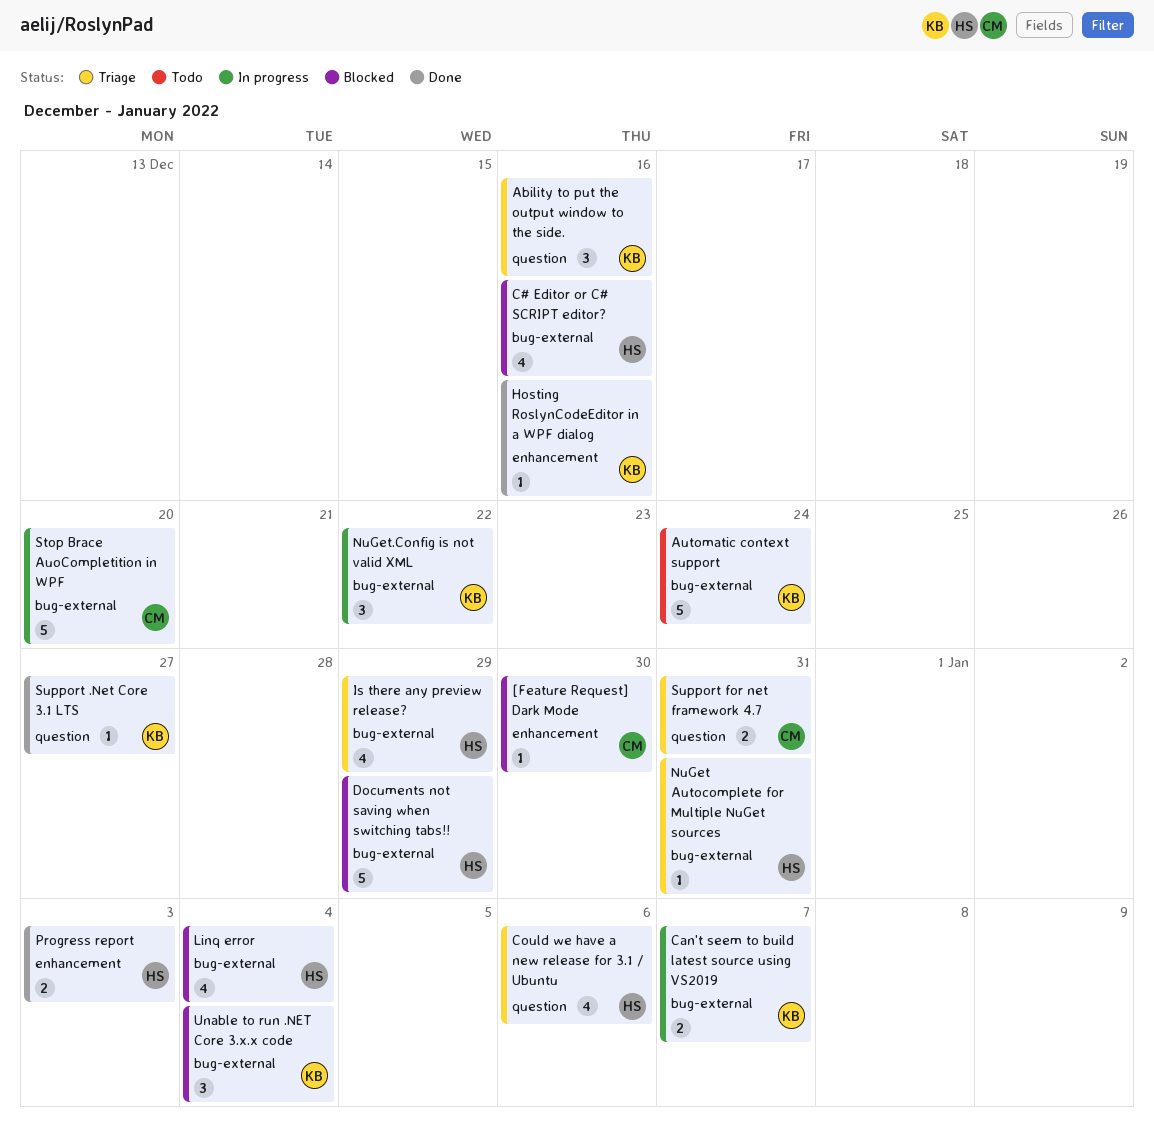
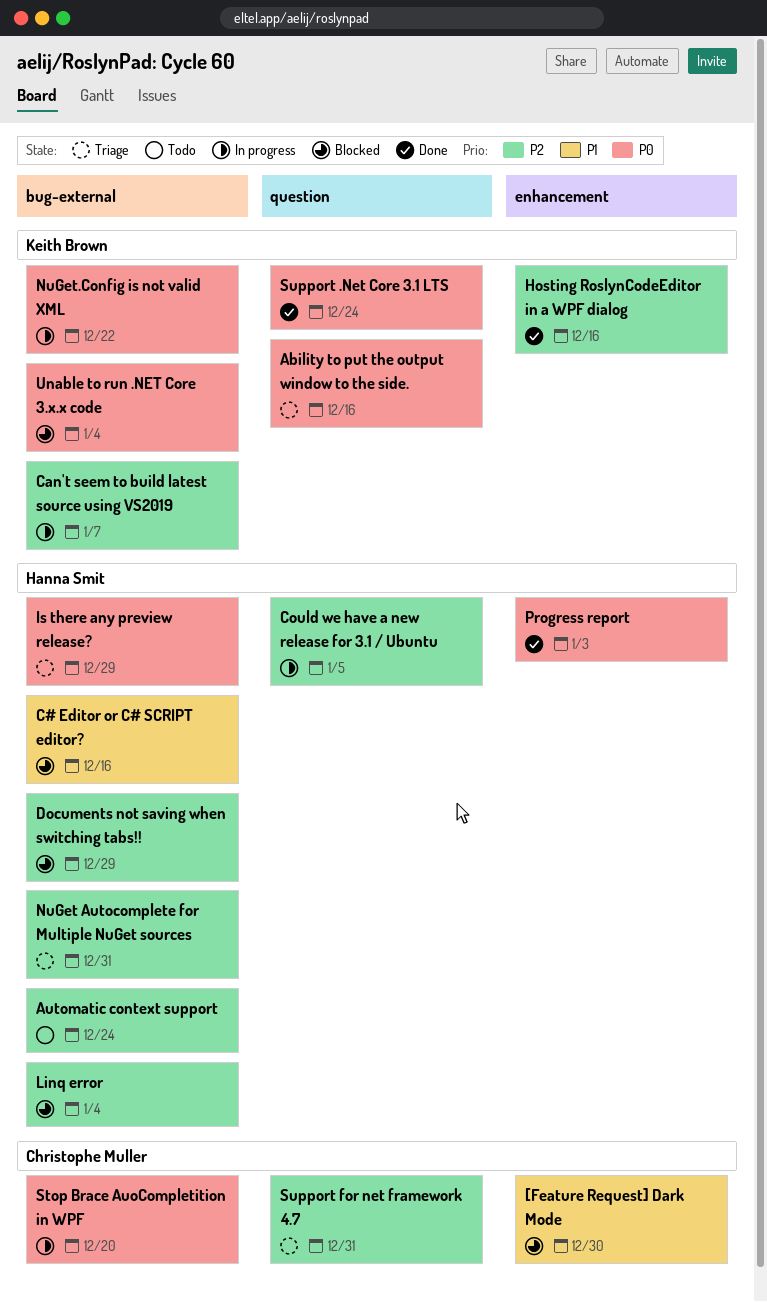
Automatic context support, owner: Keith Brown -> Hanna Smit
Could we have a new release for 3.1 / Ubuntu, status: Triage -> In progress
Could we have a new release for 3.1 / Ubuntu, due: Jan 6 -> Jan 5
Support .Net Core 3.1 LTS, due: Dec 27 -> Dec 24

